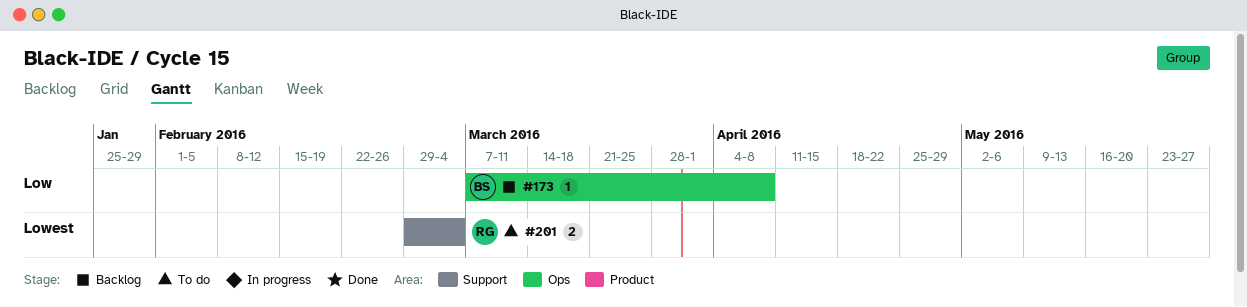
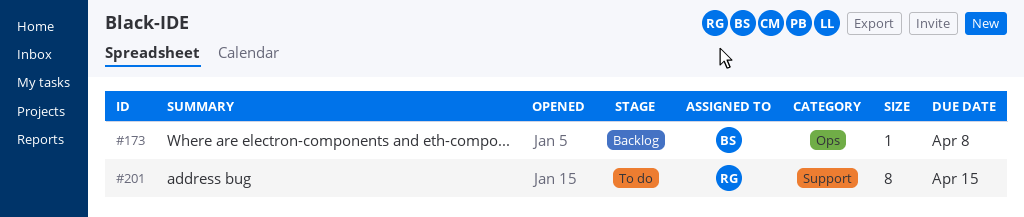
#201, estimate: 2 -> 8
#201, due: Mar 4 -> Apr 15

